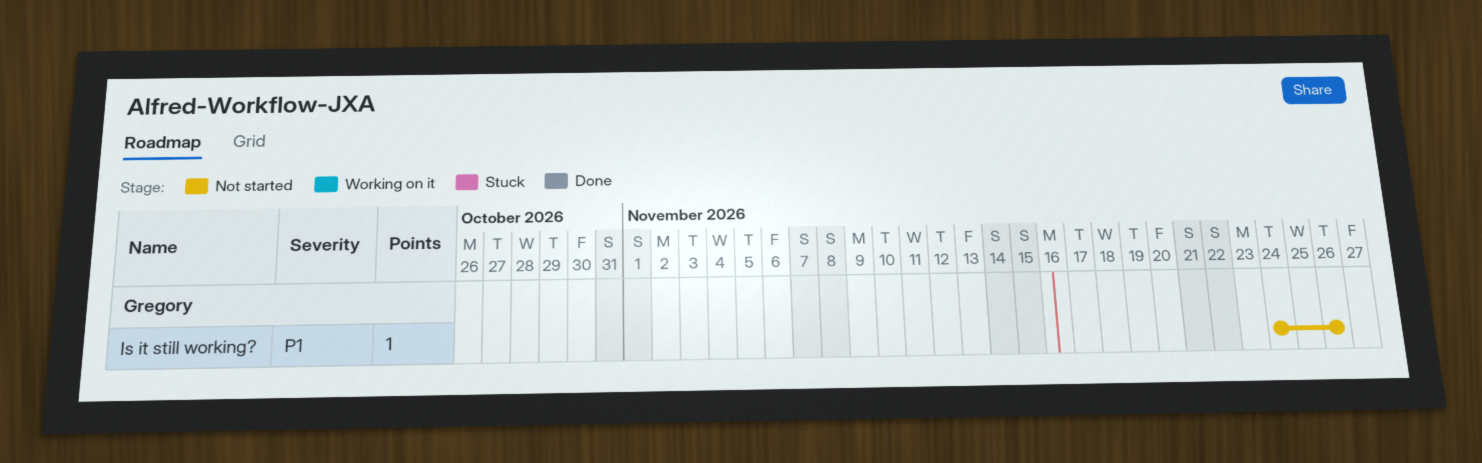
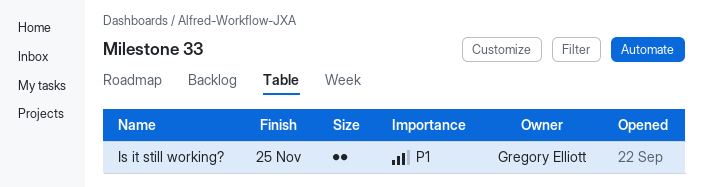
Is it still working?, estimate: 1 -> 2
Is it still working?, due: Nov 26 -> Nov 25

